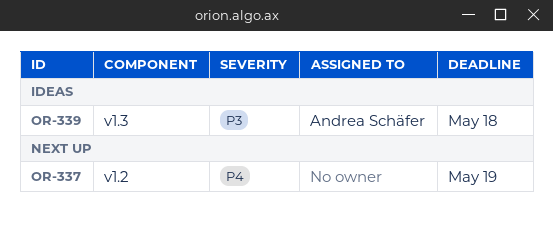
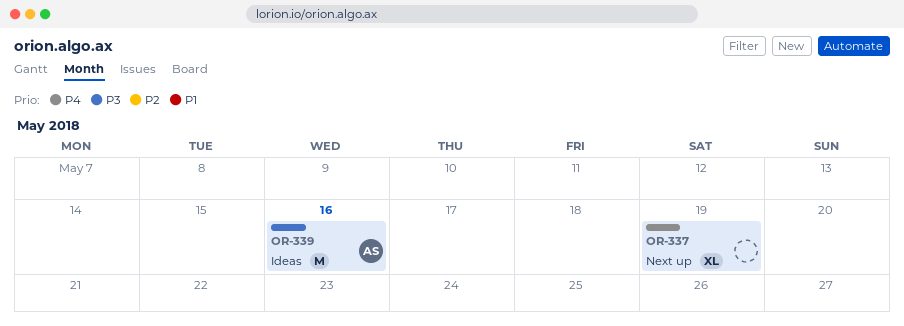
OR-339, due: May 18 -> May 16

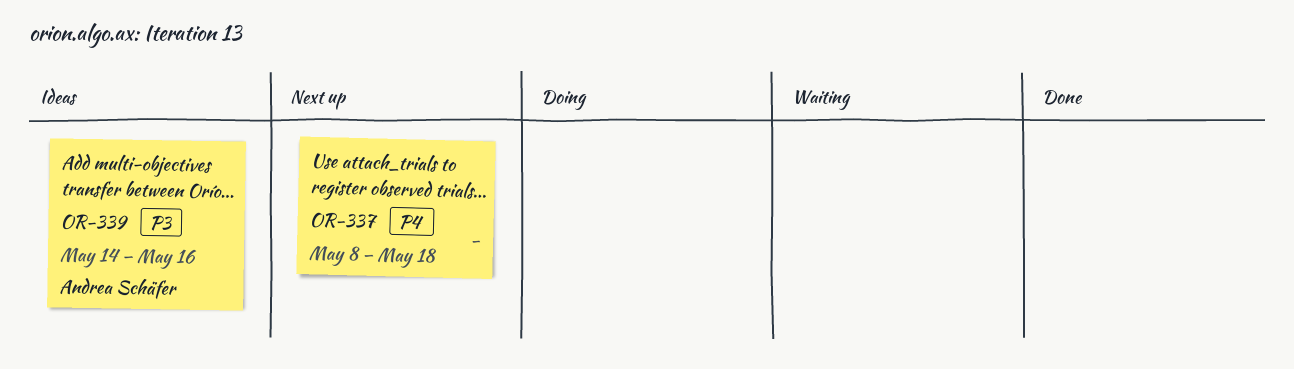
OR-337, due: May 19 -> May 18

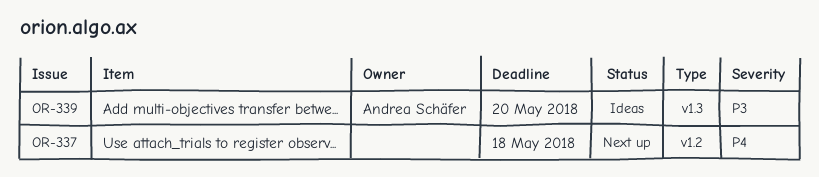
OR-339, due: May 16 -> May 20

